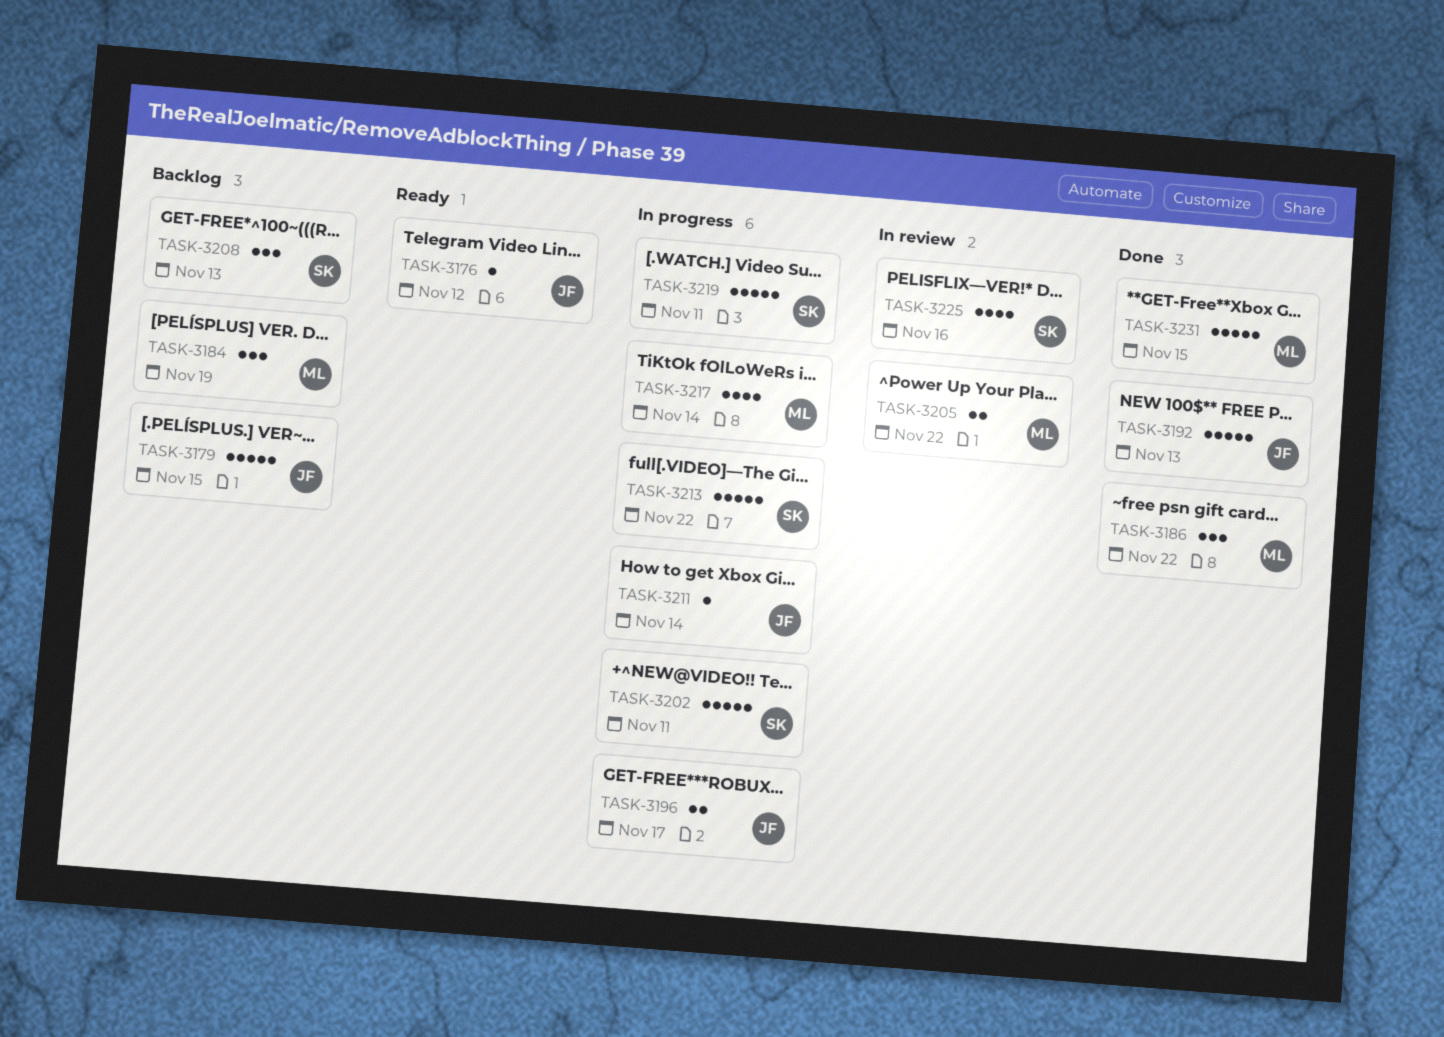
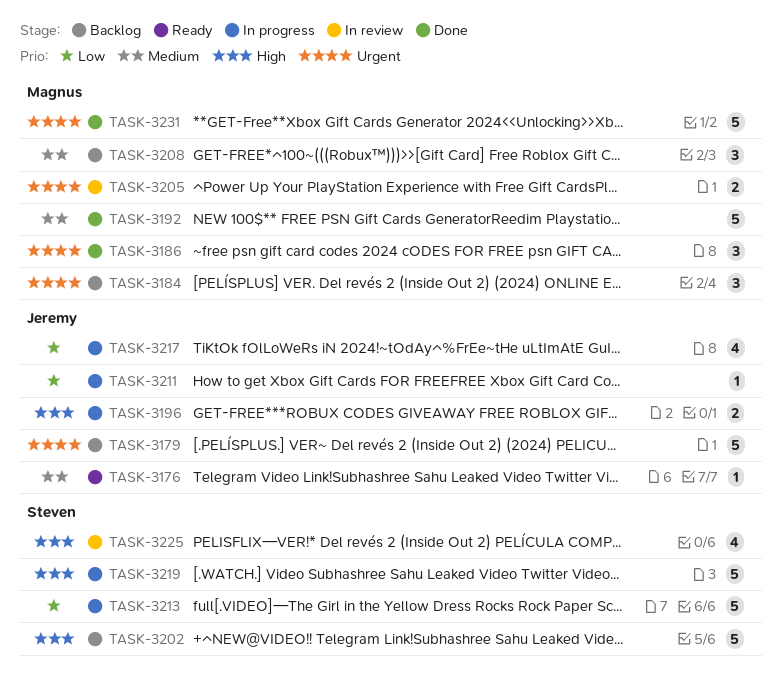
TASK-3192, owner: Jeremy -> Magnus
TASK-3202, status: In progress -> Backlog
TASK-3208, owner: Steven -> Magnus
TASK-3217, owner: Magnus -> Jeremy

